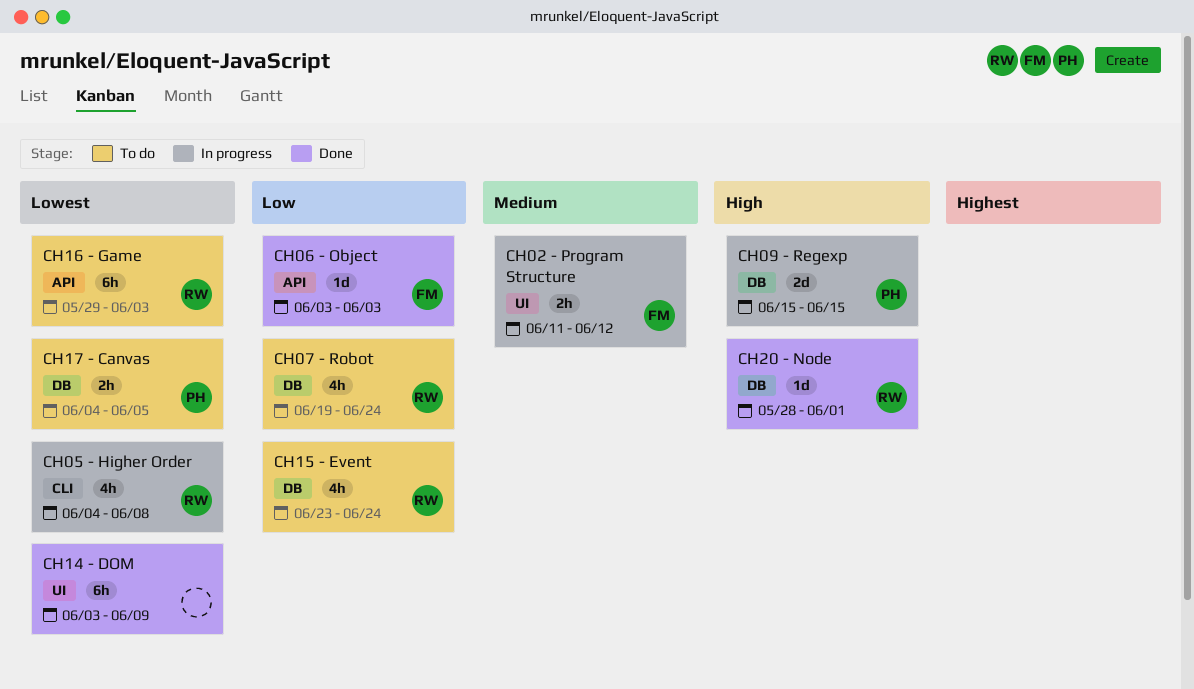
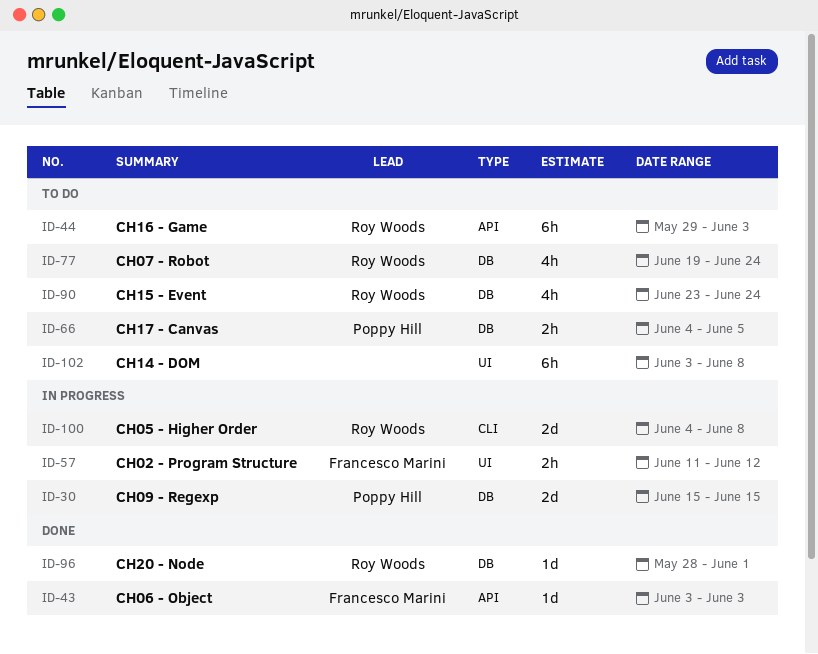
CH05 - Higher Order, estimate: 4h -> 2d
CH14 - DOM, status: Done -> To do
CH14 - DOM, due: Jun 9 -> Jun 8

